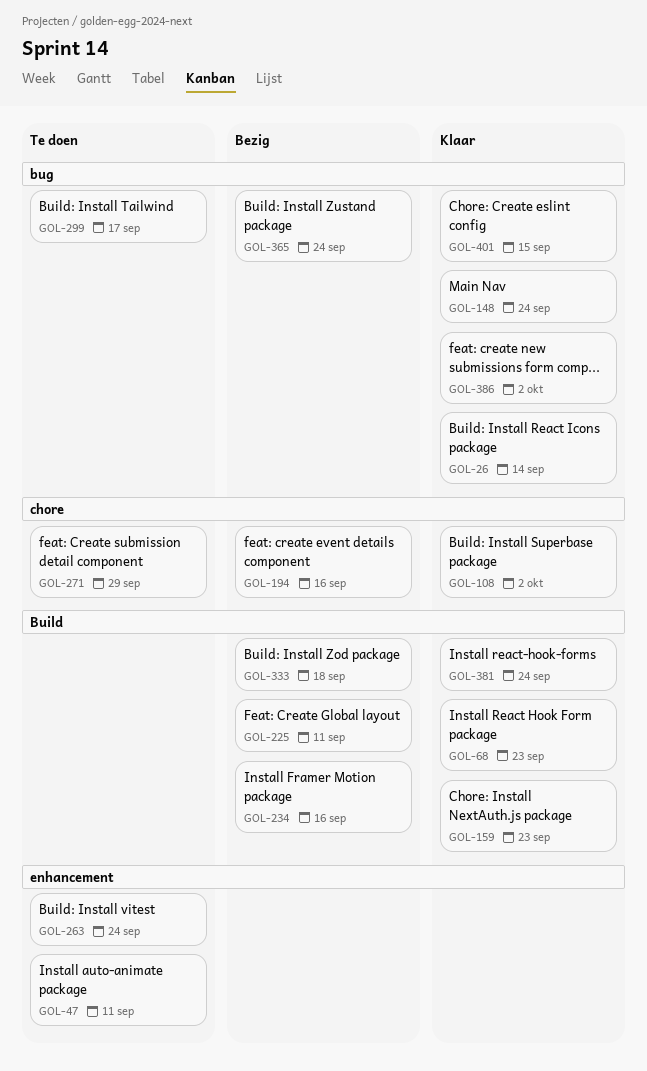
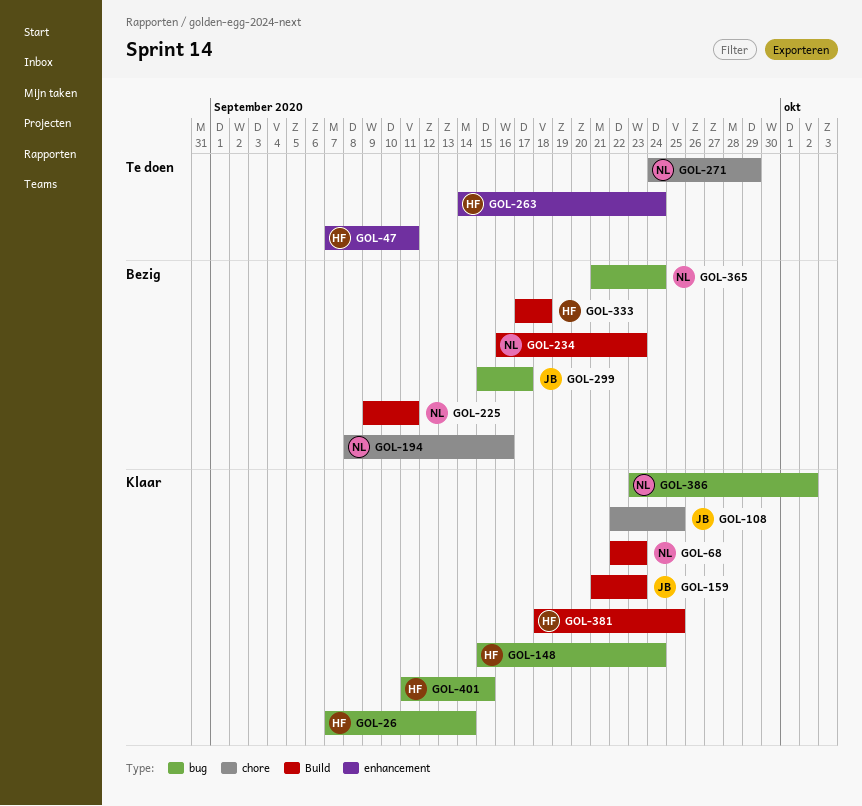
GOL-108, due: Oct 2 -> Sep 25
GOL-234, due: Sep 16 -> Sep 23
GOL-299, status: Te doen -> Bezig
GOL-381, due: Sep 24 -> Sep 25

